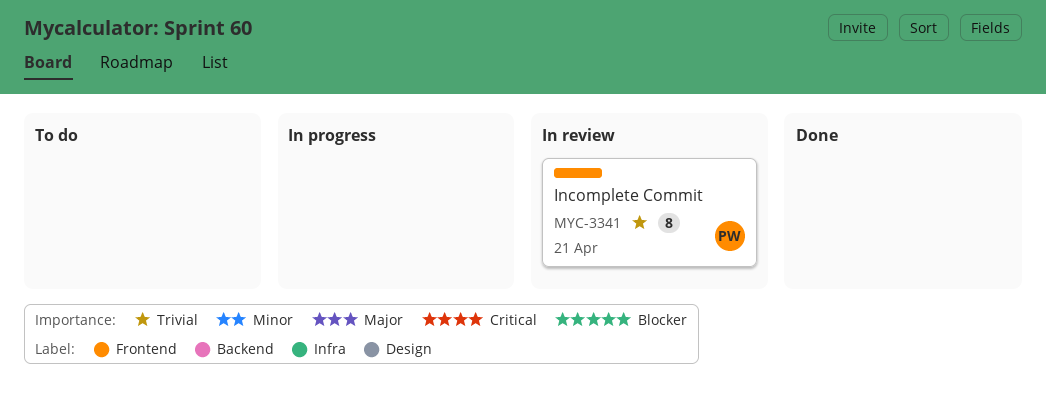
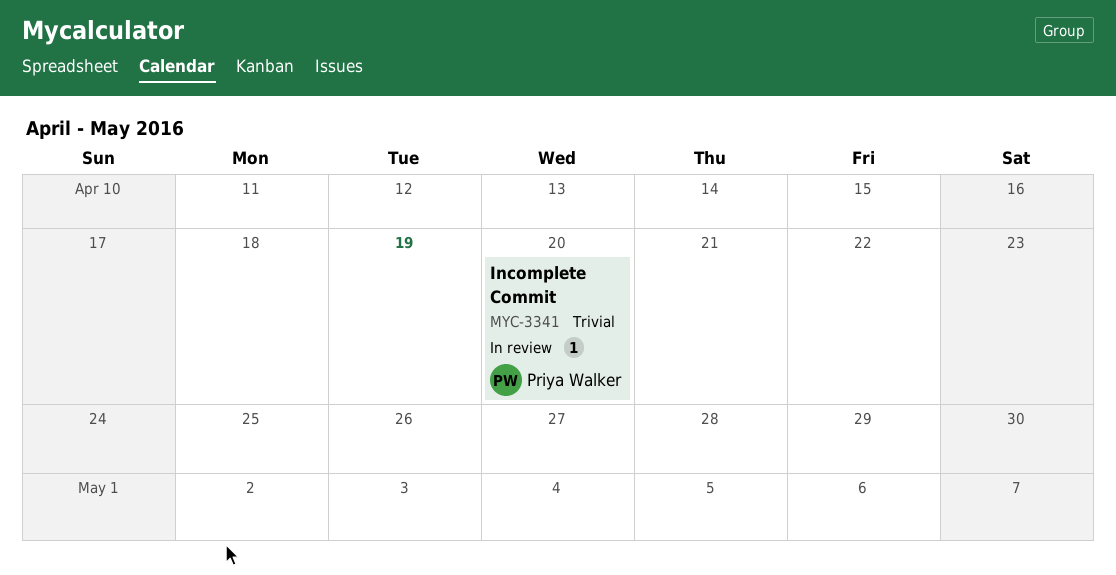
MYC-3341, estimate: 8 -> 1
MYC-3341, due: Apr 21 -> Apr 20

